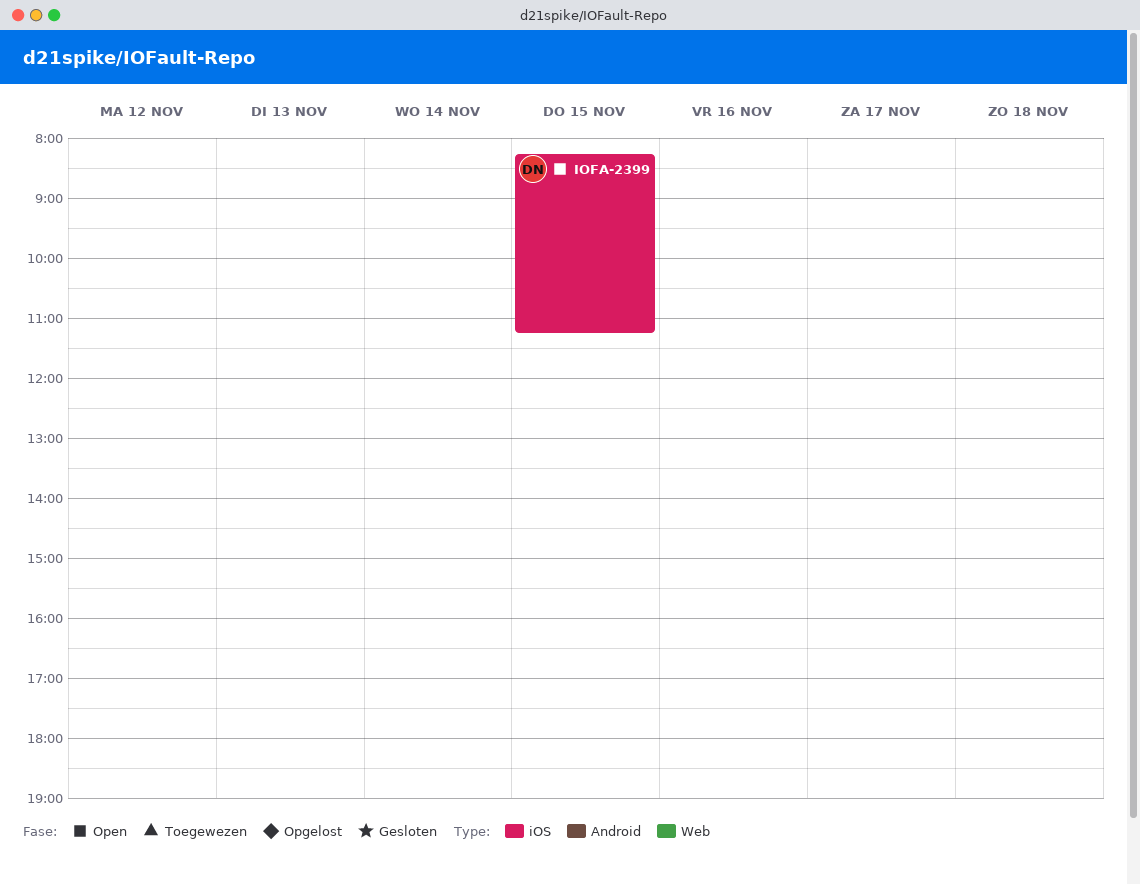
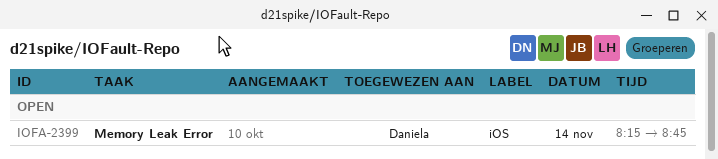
IOFA-2399, day: Nov 15 -> Nov 14
IOFA-2399, ends: 11:15 -> 08:45

